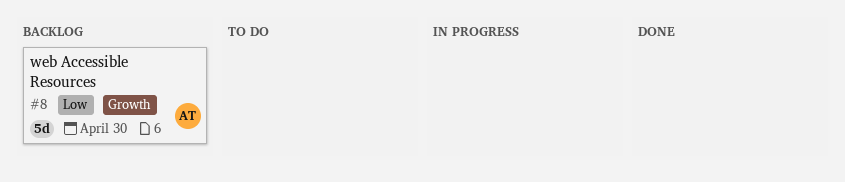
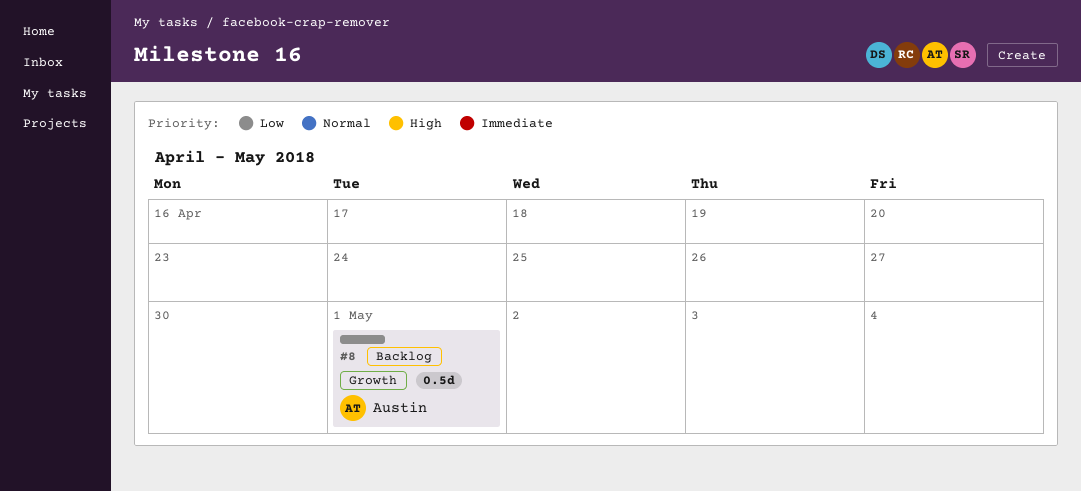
#8, estimate: 5d -> 0.5d
#8, due: Apr 30 -> May 1

